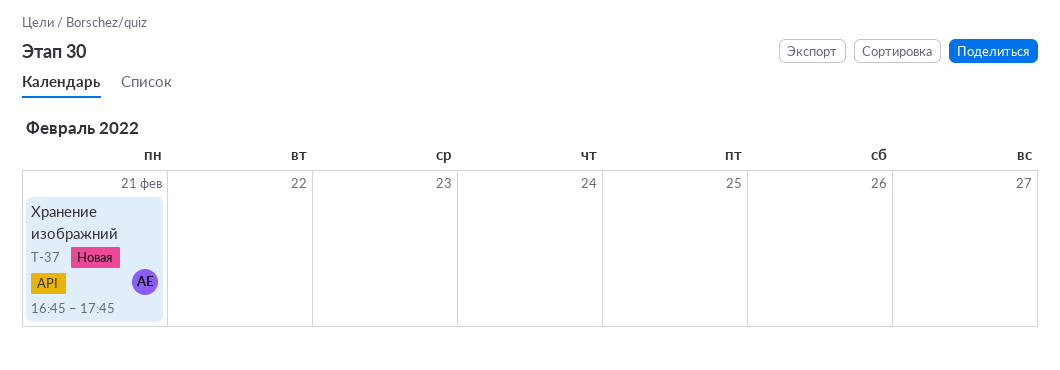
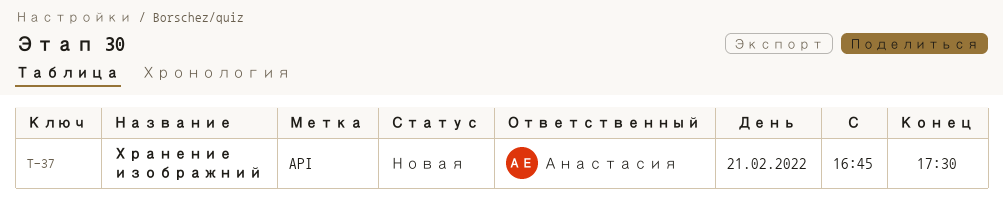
T-37, ends: 17:45 -> 17:30

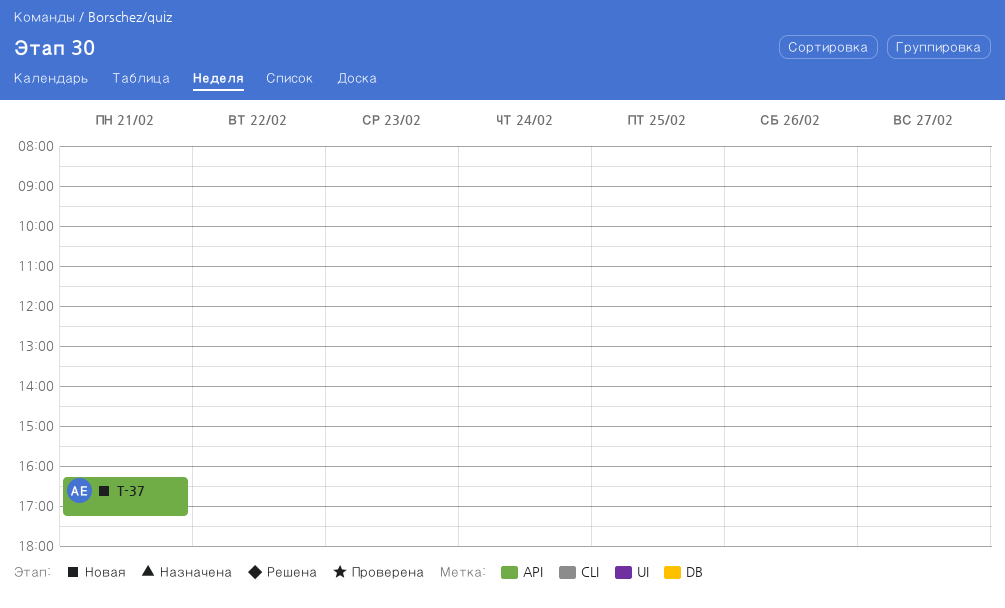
T-37, begins: 16:45 -> 16:15
T-37, ends: 17:30 -> 17:15

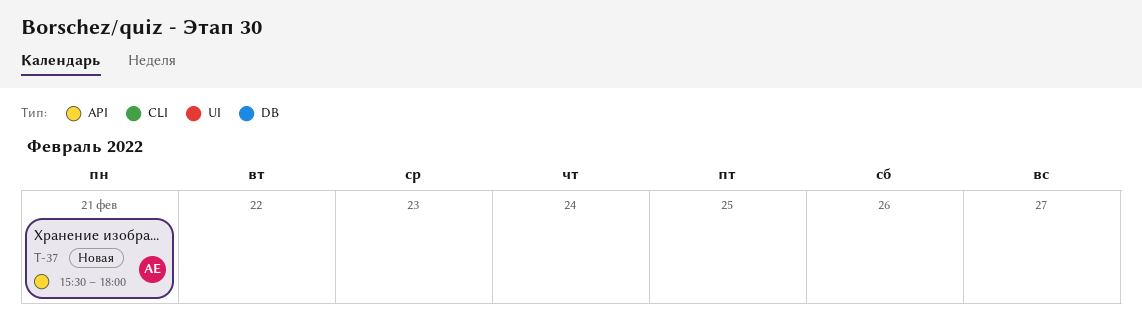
T-37, begins: 16:15 -> 15:30
T-37, ends: 17:15 -> 18:00

